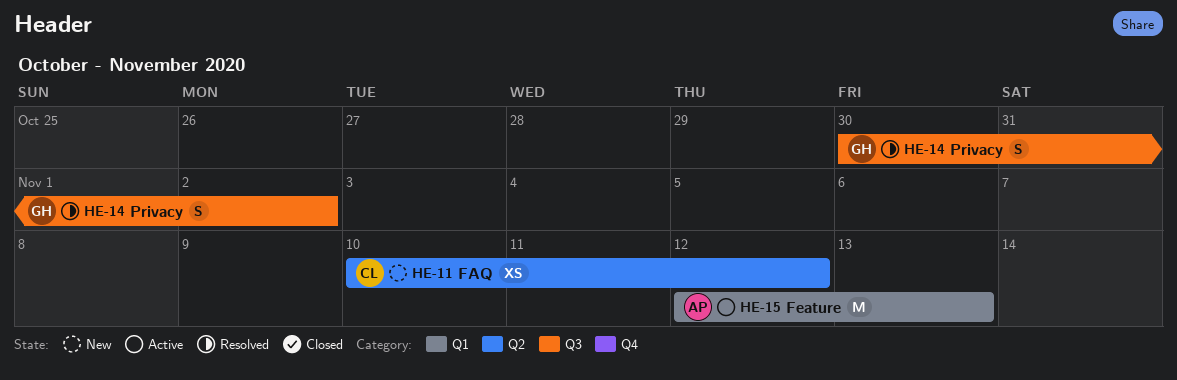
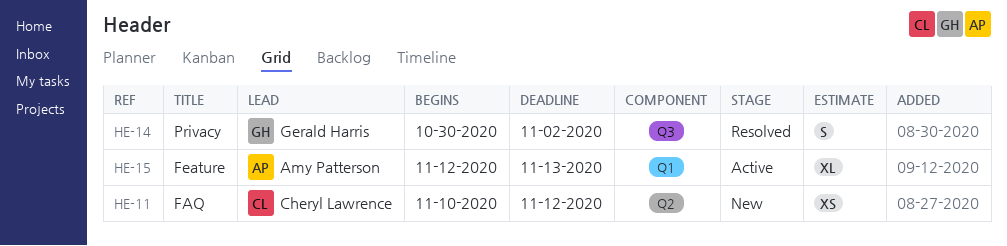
HE-15, estimate: M -> XL

